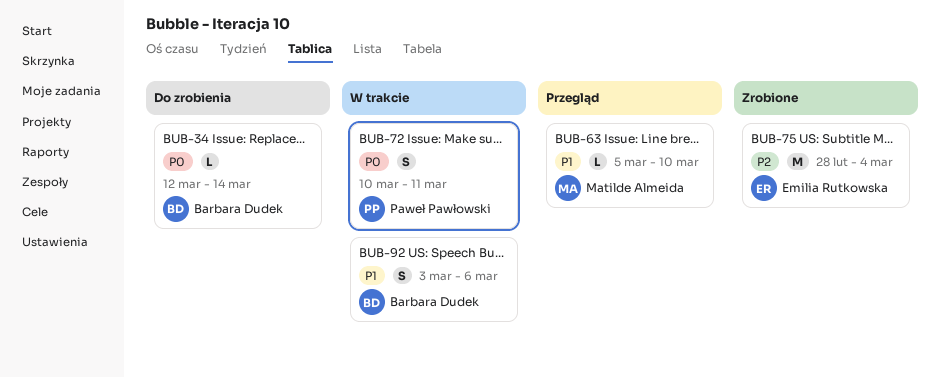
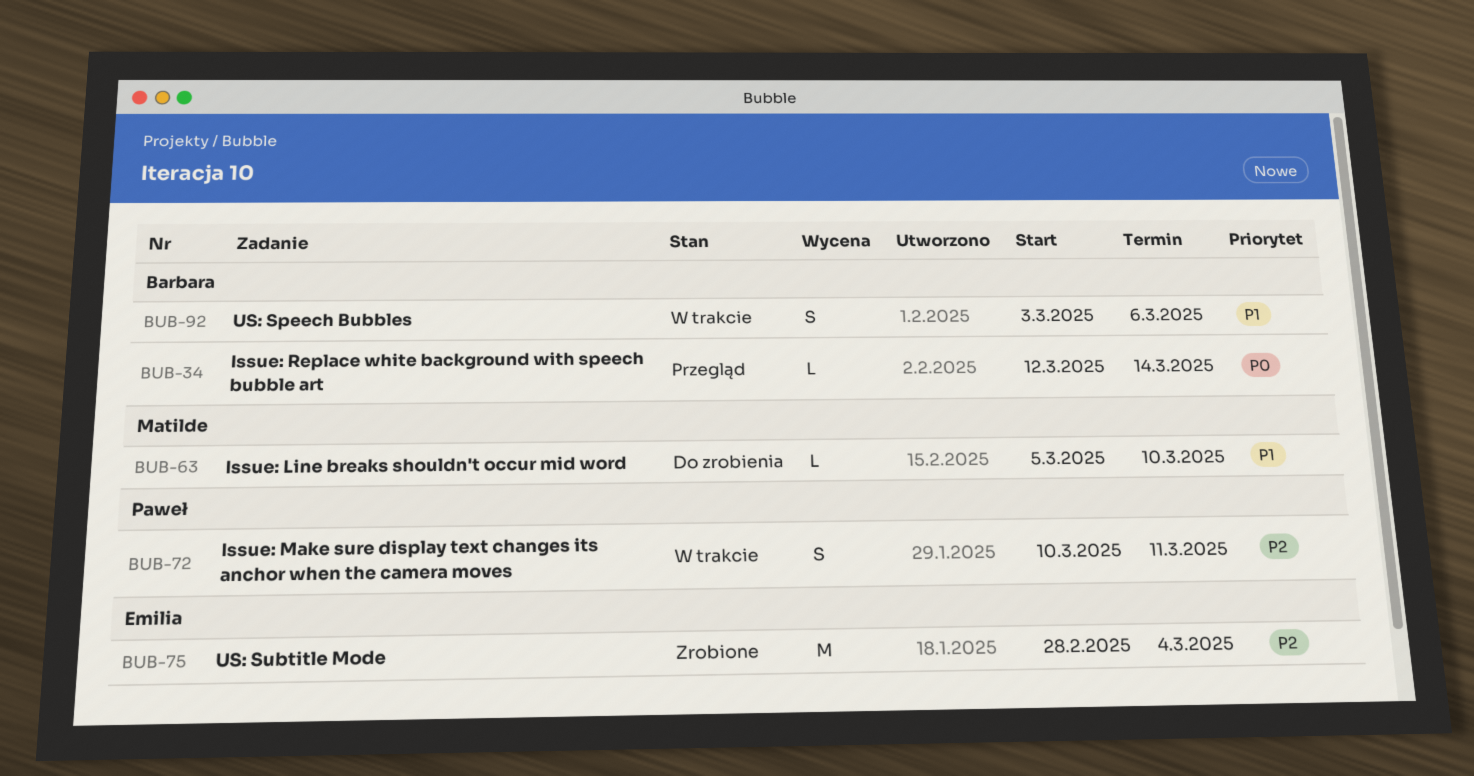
BUB-34, status: Do zrobienia -> Przegląd
BUB-63, status: Przegląd -> Do zrobienia
BUB-72, priority: P0 -> P2

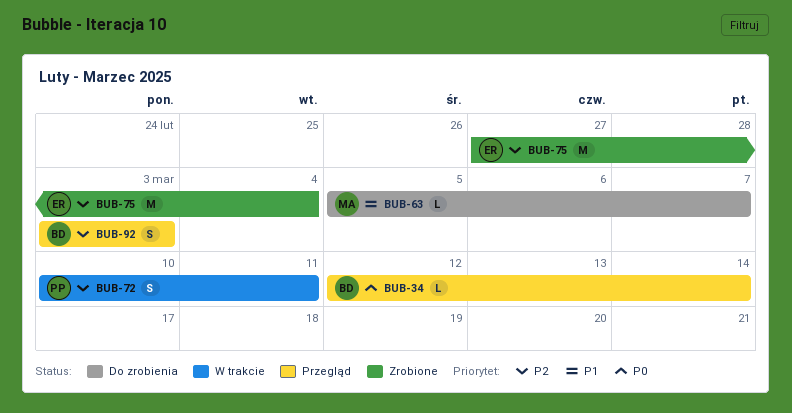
BUB-63, due: Mar 10 -> Mar 7
BUB-75, start: Feb 28 -> Feb 27
BUB-92, status: W trakcie -> Przegląd
BUB-92, priority: P1 -> P2
BUB-92, due: Mar 6 -> Mar 3

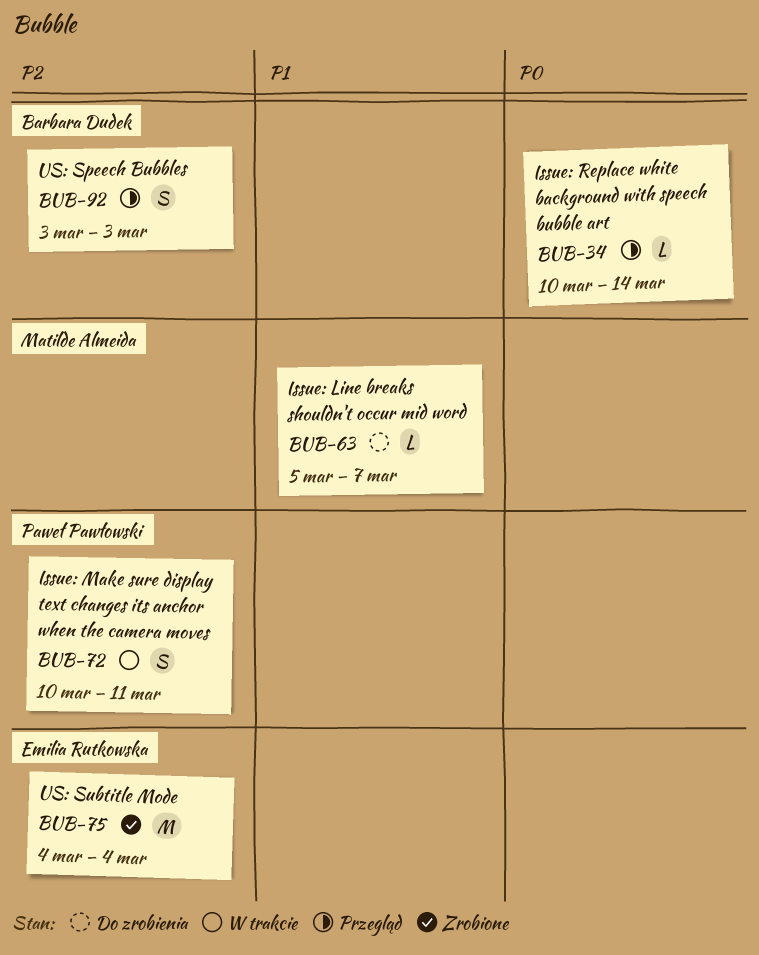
BUB-34, start: Mar 12 -> Mar 10
BUB-75, start: Feb 27 -> Mar 4

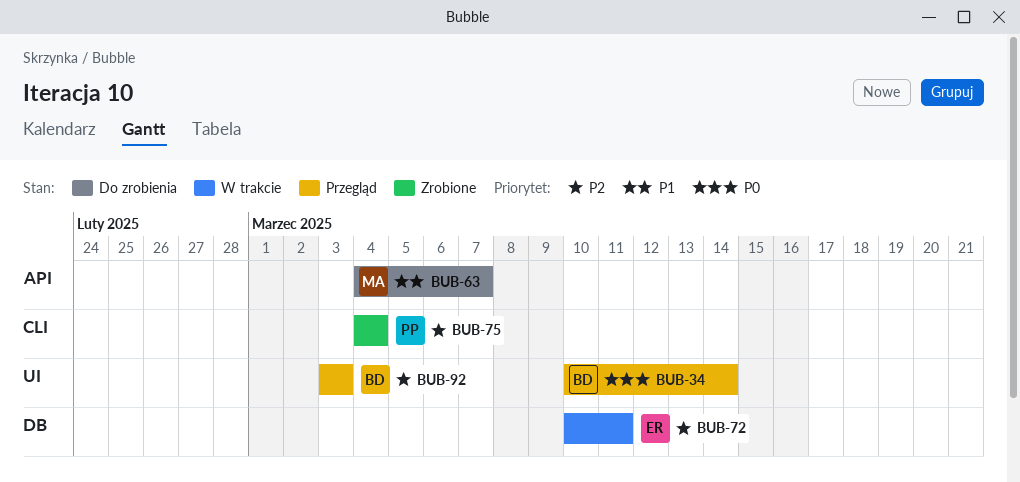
BUB-63, start: Mar 5 -> Mar 4
BUB-72, owner: Paweł Pawłowski -> Emilia Rutkowska
BUB-75, owner: Emilia Rutkowska -> Paweł Pawłowski

